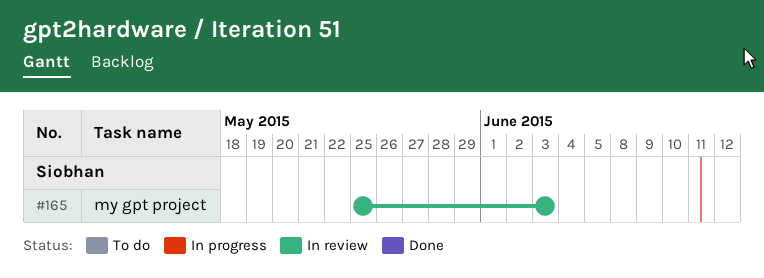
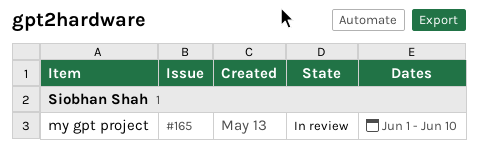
#165, start: May 25 -> Jun 1
#165, due: Jun 3 -> Jun 10

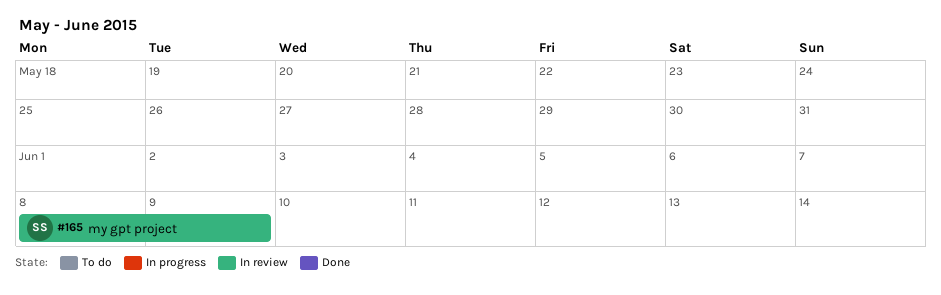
#165, start: Jun 1 -> Jun 8
#165, due: Jun 10 -> Jun 9

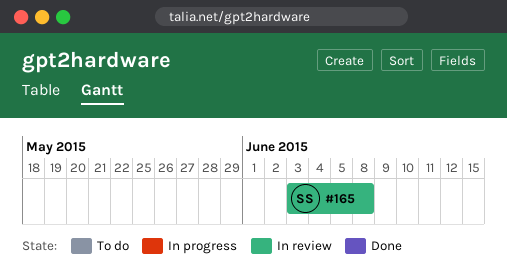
#165, start: Jun 8 -> Jun 3
#165, due: Jun 9 -> Jun 8

